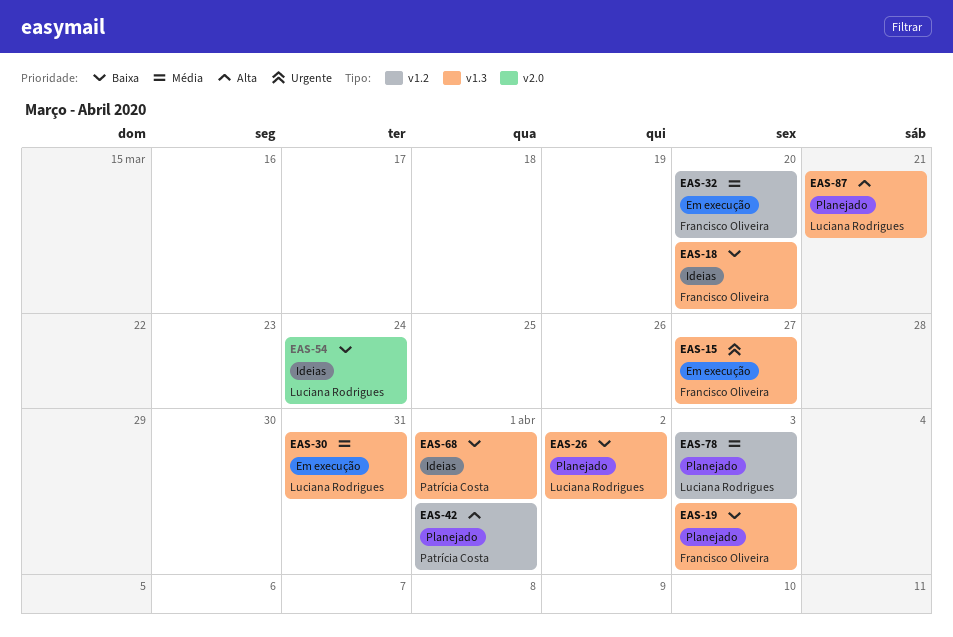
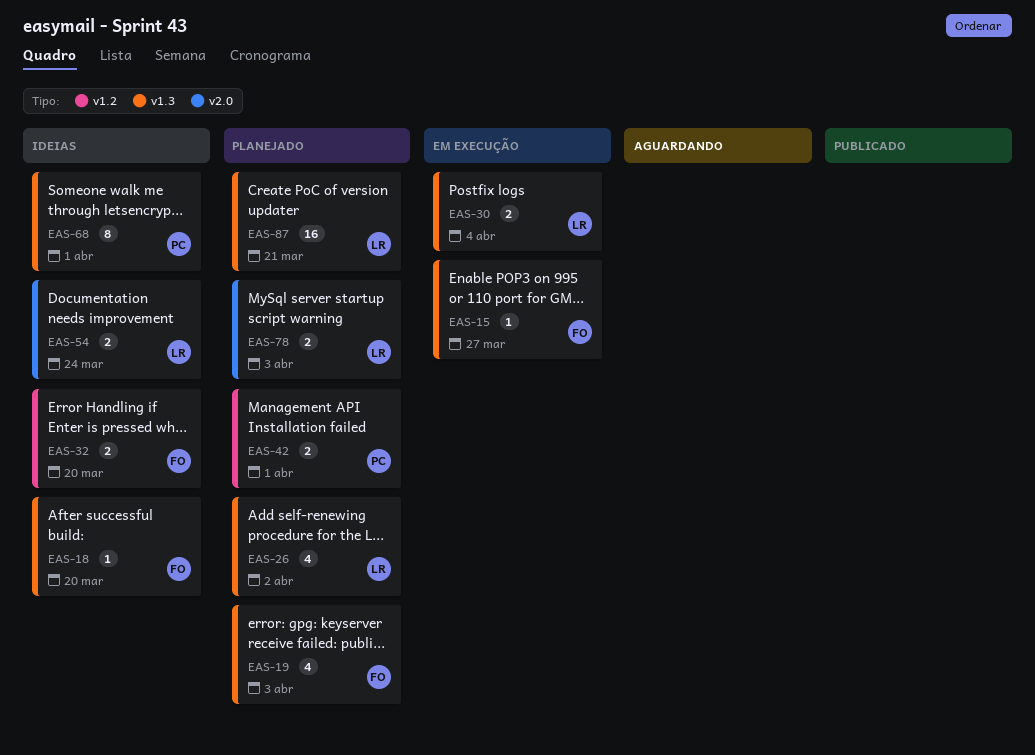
EAS-30, due: Mar 31 -> Apr 4
EAS-32, status: Em execução -> Ideias
EAS-78, label: v1.2 -> v2.0

